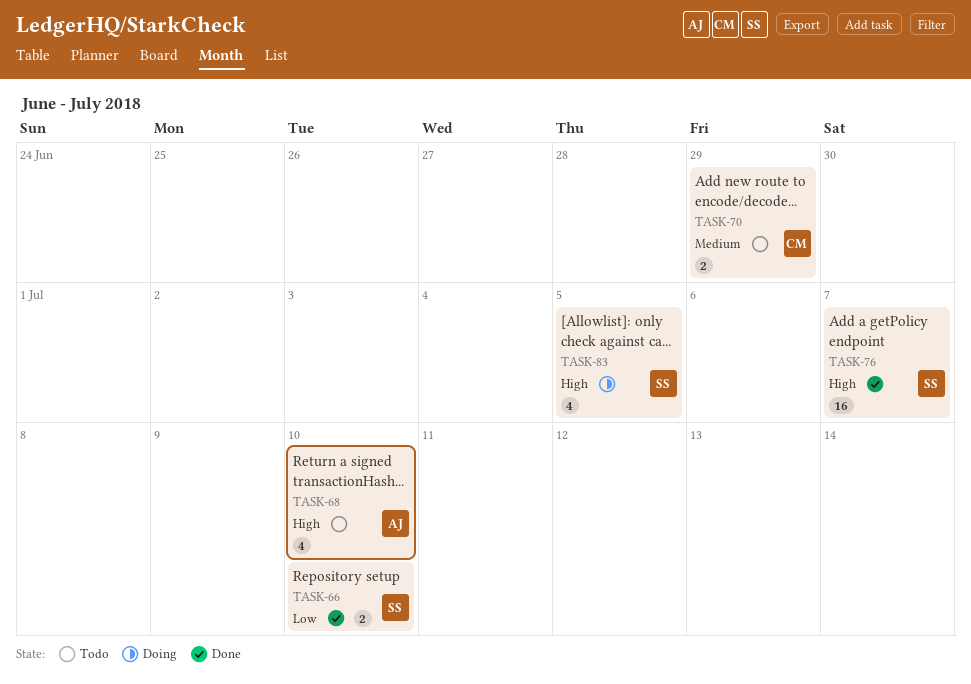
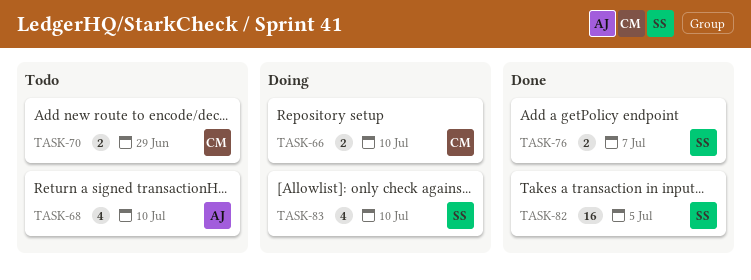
TASK-66, status: Done -> Doing
TASK-66, owner: SS -> CM
TASK-76, estimate: 16 -> 2
TASK-82: none -> present
TASK-83, due: Jul 5 -> Jul 10

